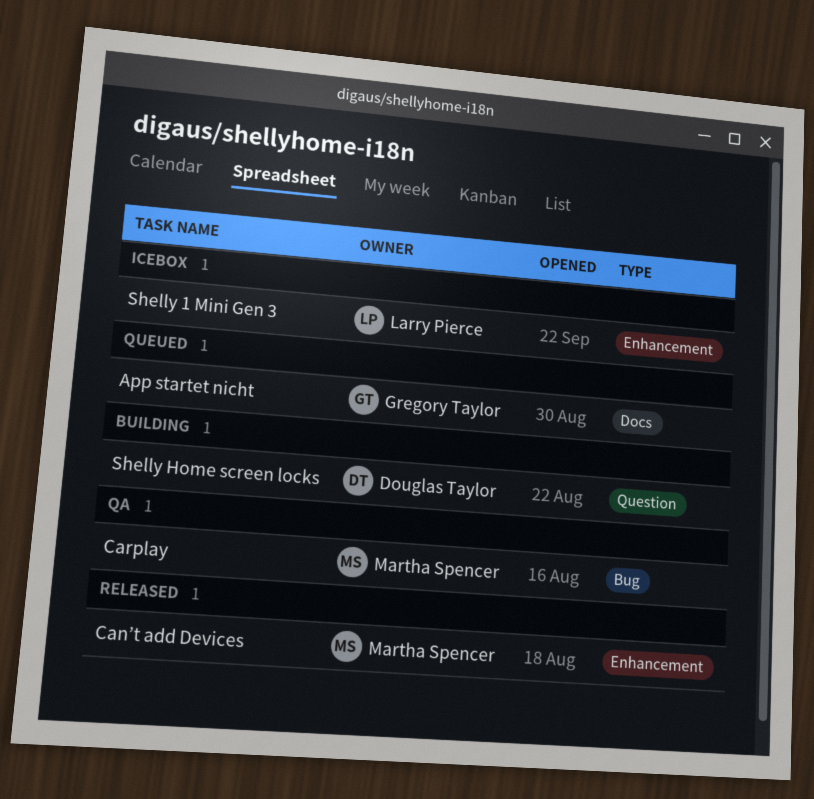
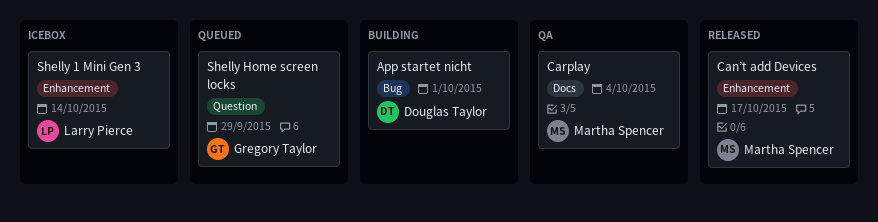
App startet nicht, status: Queued -> Building
App startet nicht, owner: Gregory Taylor -> Douglas Taylor
App startet nicht, label: Docs -> Bug
Carplay, label: Bug -> Docs
Shelly Home screen locks, status: Building -> Queued
Shelly Home screen locks, owner: Douglas Taylor -> Gregory Taylor

